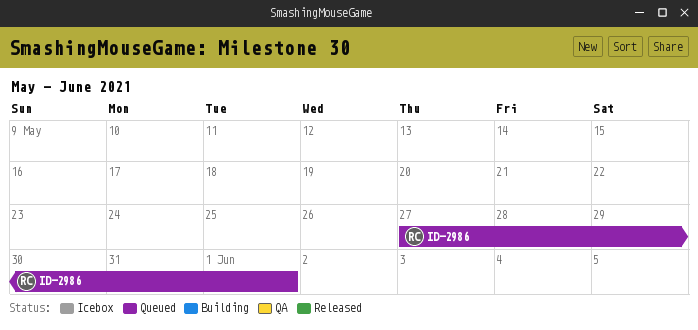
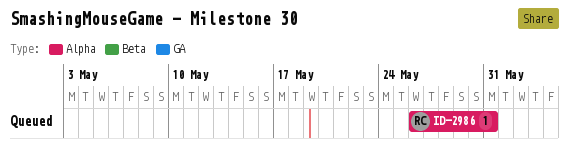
ID-2986, start: May 27 -> May 26
ID-2986, due: Jun 1 -> May 31

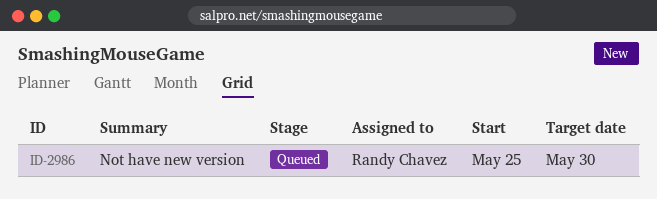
ID-2986, start: May 26 -> May 25
ID-2986, due: May 31 -> May 30

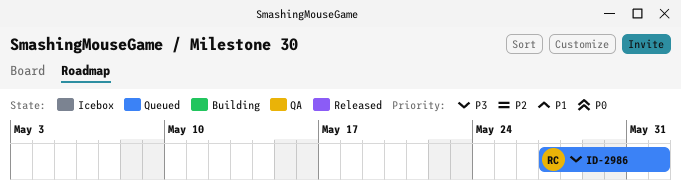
ID-2986, start: May 25 -> May 27
ID-2986, due: May 30 -> Jun 1

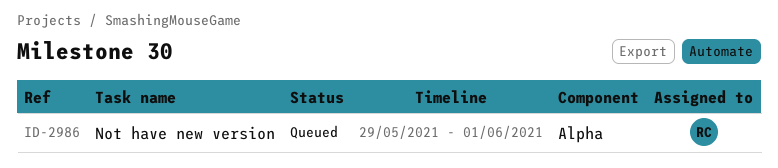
ID-2986, start: May 27 -> May 29

